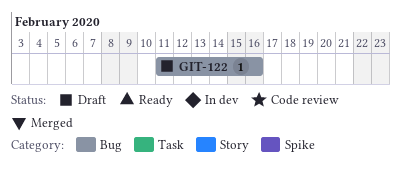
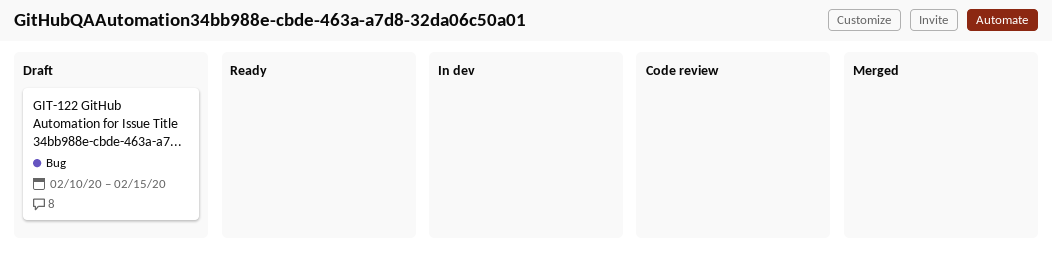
GIT-122, start: Feb 11 -> Feb 10
GIT-122, due: Feb 16 -> Feb 15

